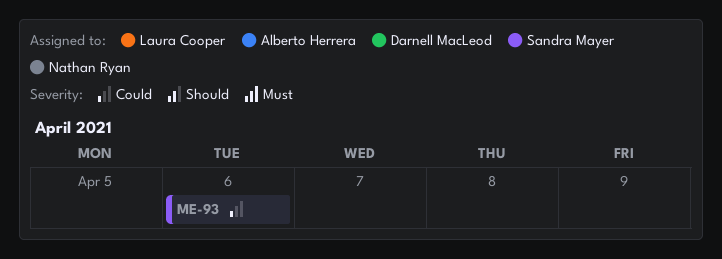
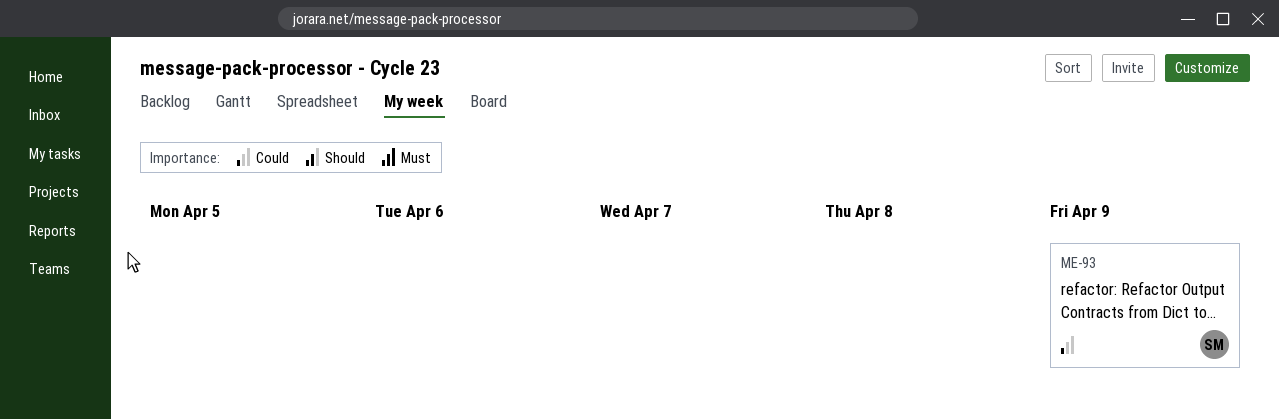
ME-93, due: Apr 6 -> Apr 9

